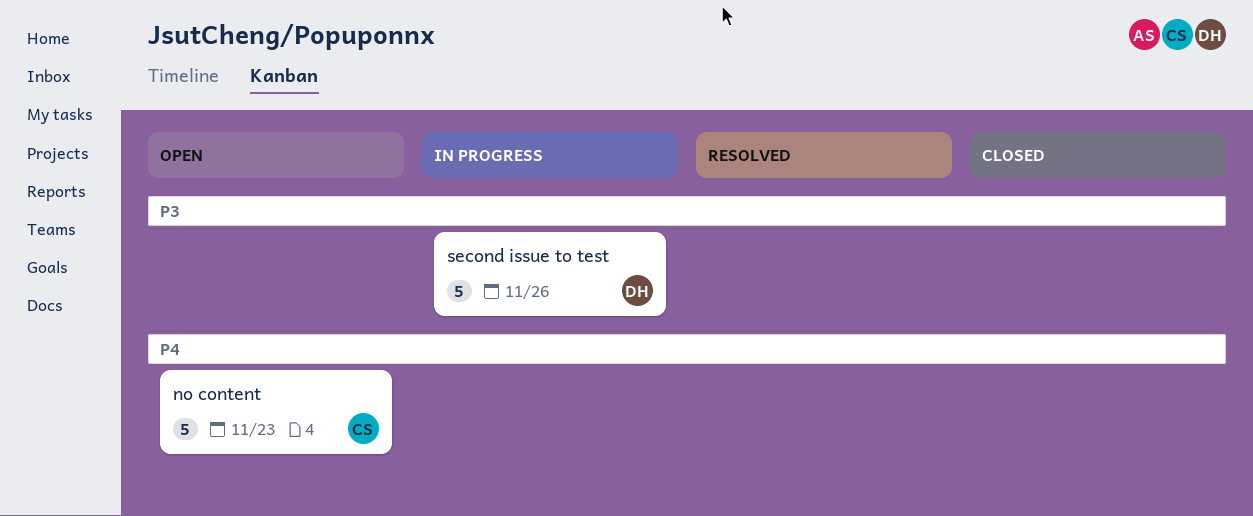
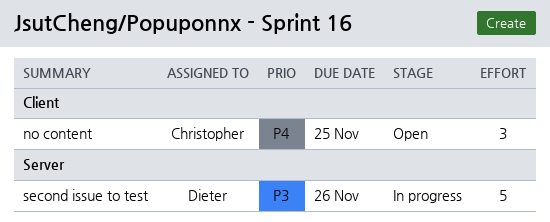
no content, estimate: 5 -> 3
no content, due: Nov 23 -> Nov 25

